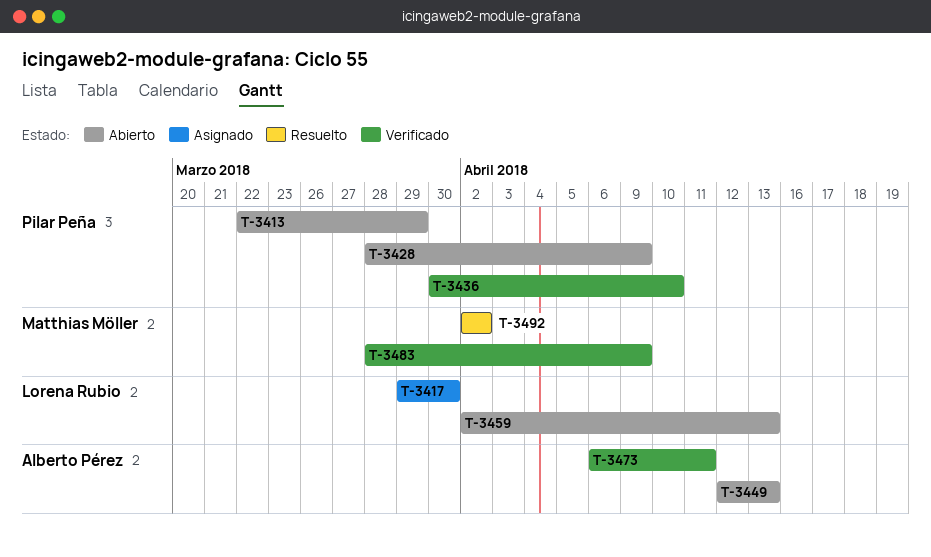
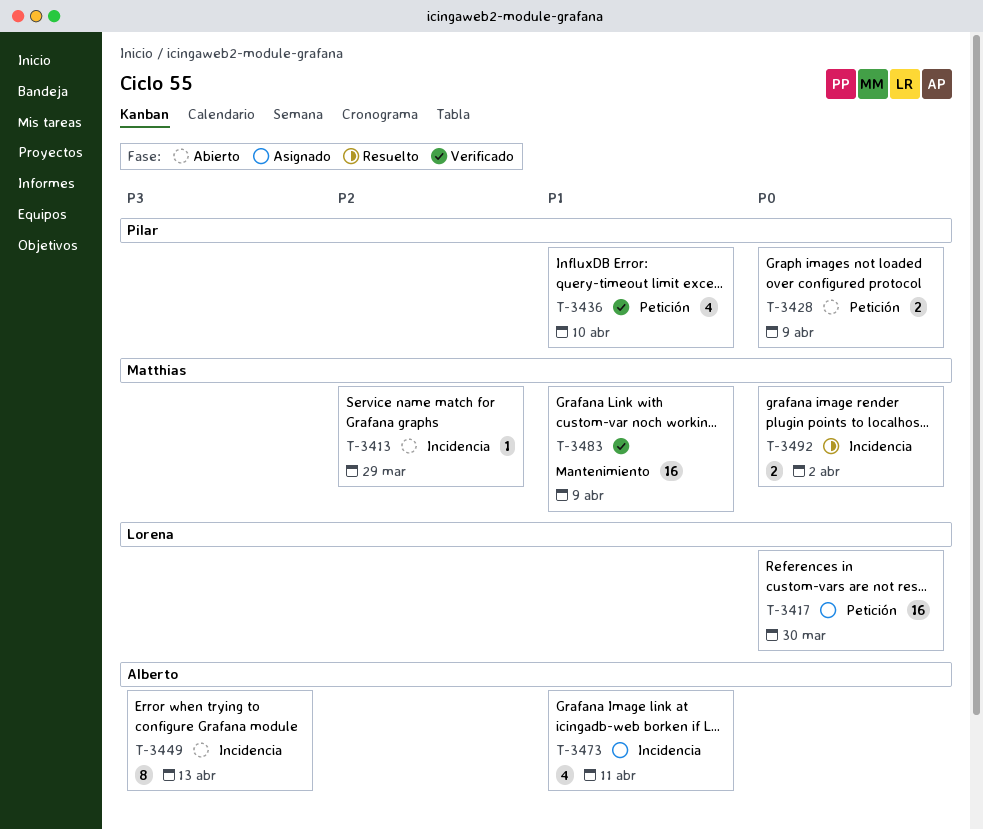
T-3413, owner: Pilar Peña -> Matthias Möller
T-3459: present -> none
T-3473, status: Verificado -> Asignado

